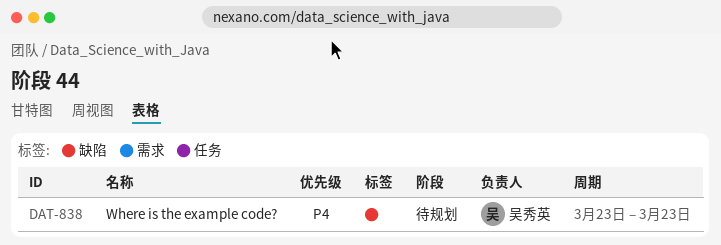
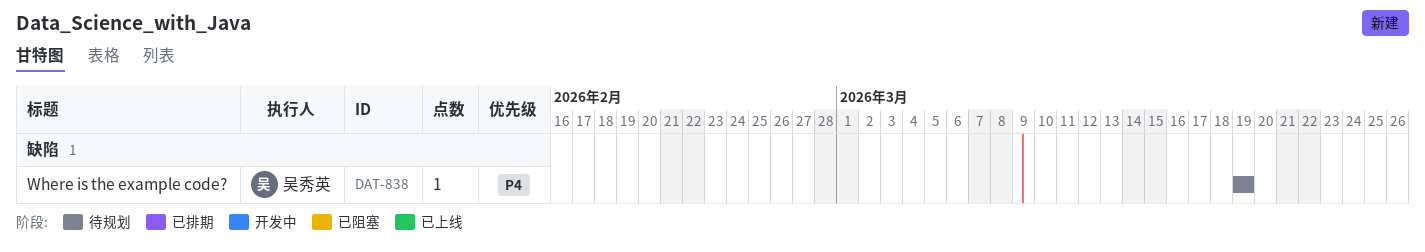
DAT-838, start: Mar 23 -> Mar 19
DAT-838, due: Mar 23 -> Mar 19

